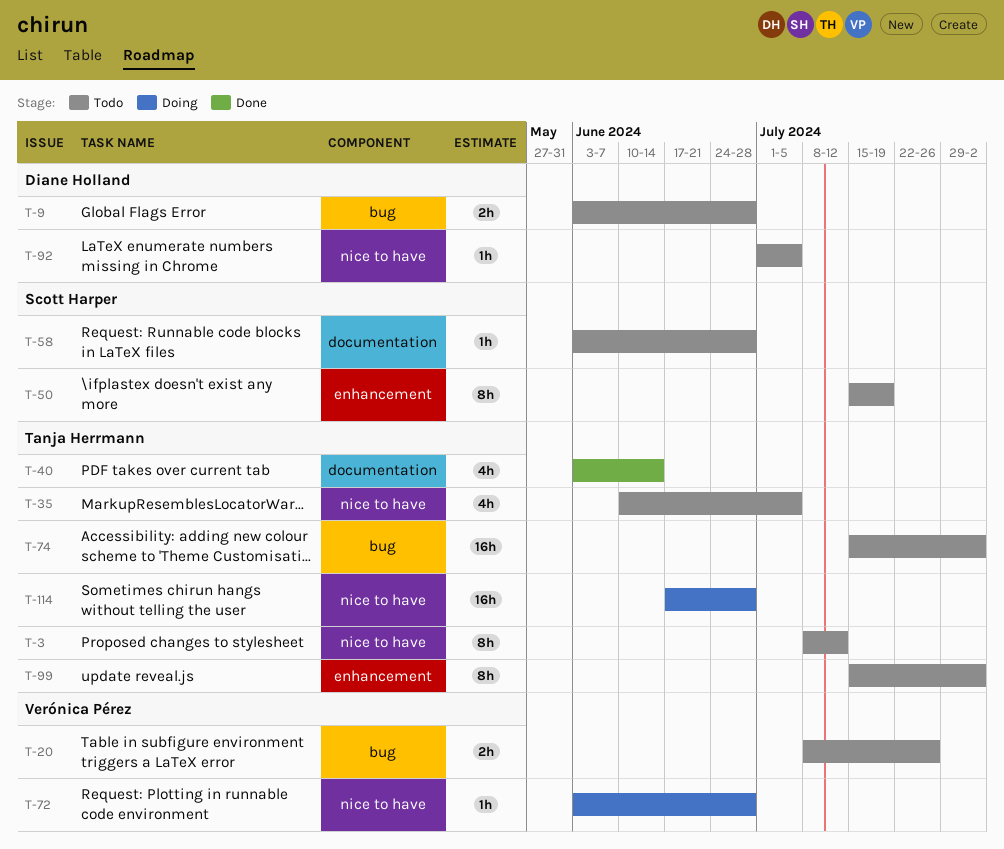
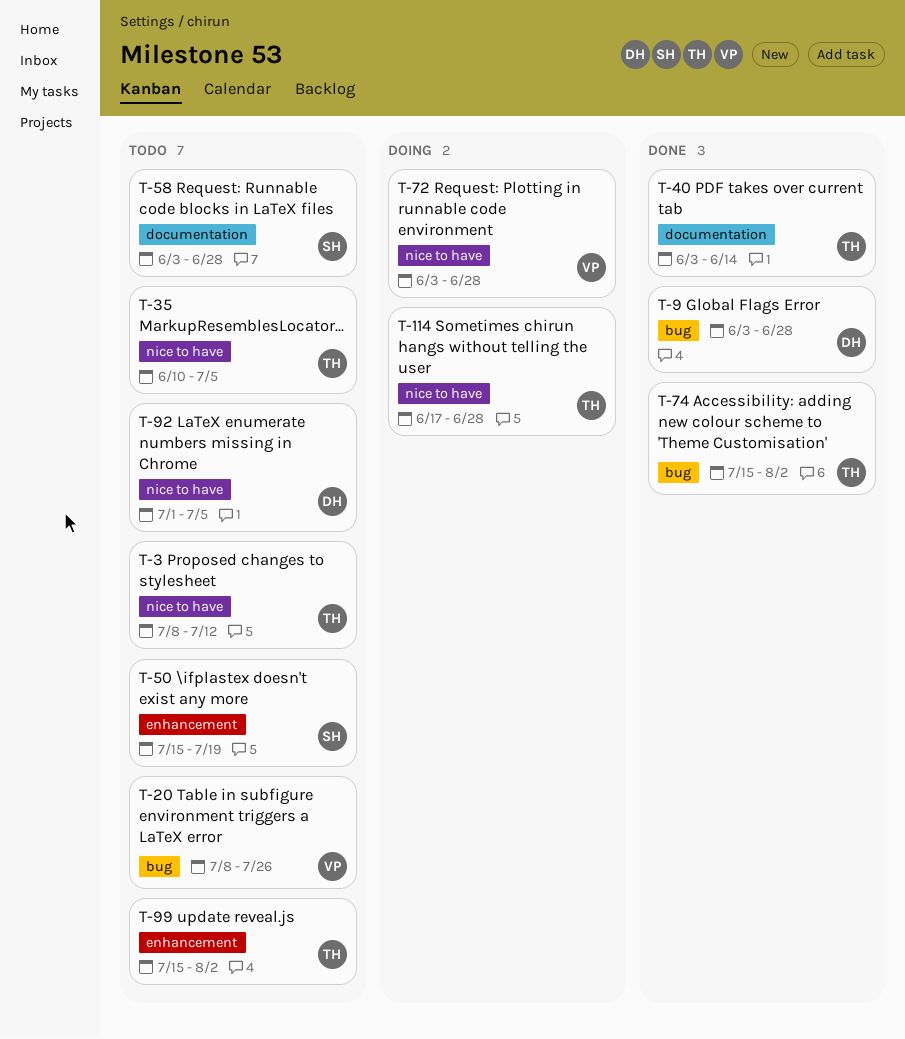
T-9, status: Todo -> Done
T-74, status: Todo -> Done

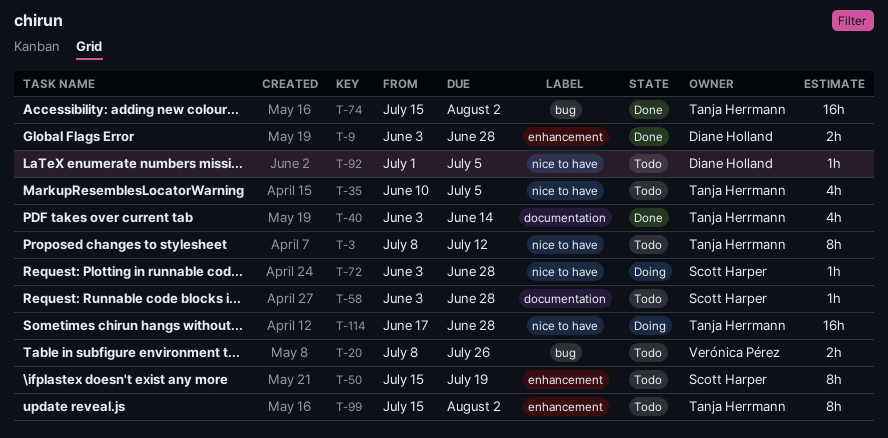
T-9, label: bug -> enhancement
T-72, owner: Verónica Pérez -> Scott Harper

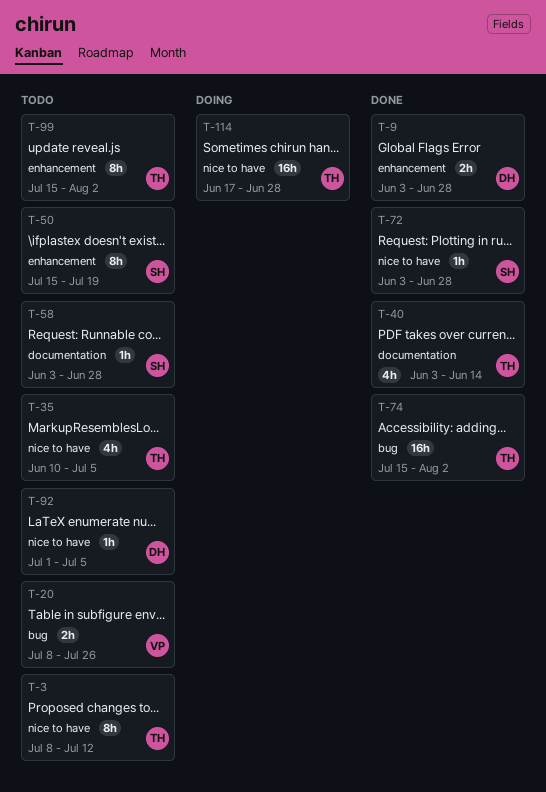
T-72, status: Doing -> Done

